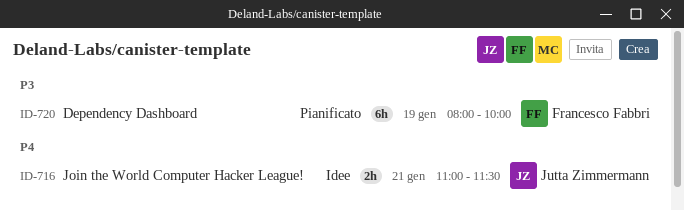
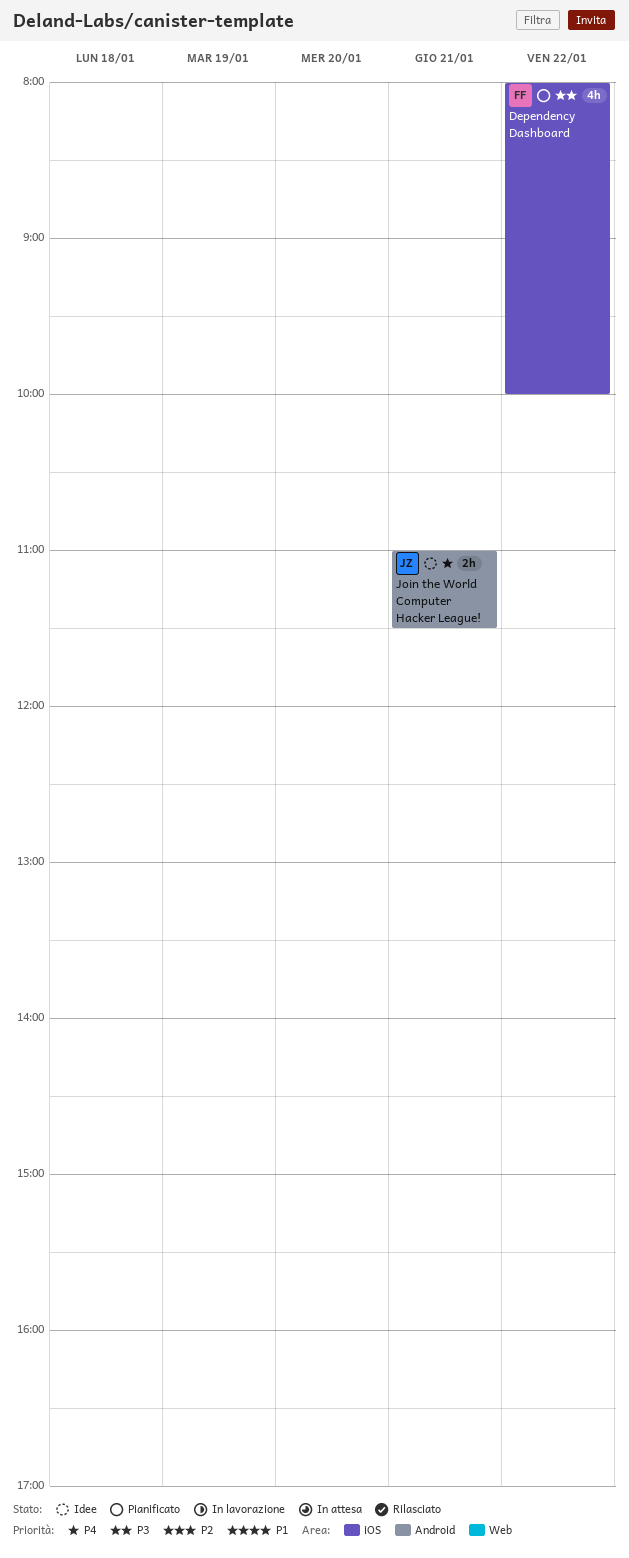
Dependency Dashboard, estimate: 6h -> 4h
Dependency Dashboard, day: Jan 19 -> Jan 22

